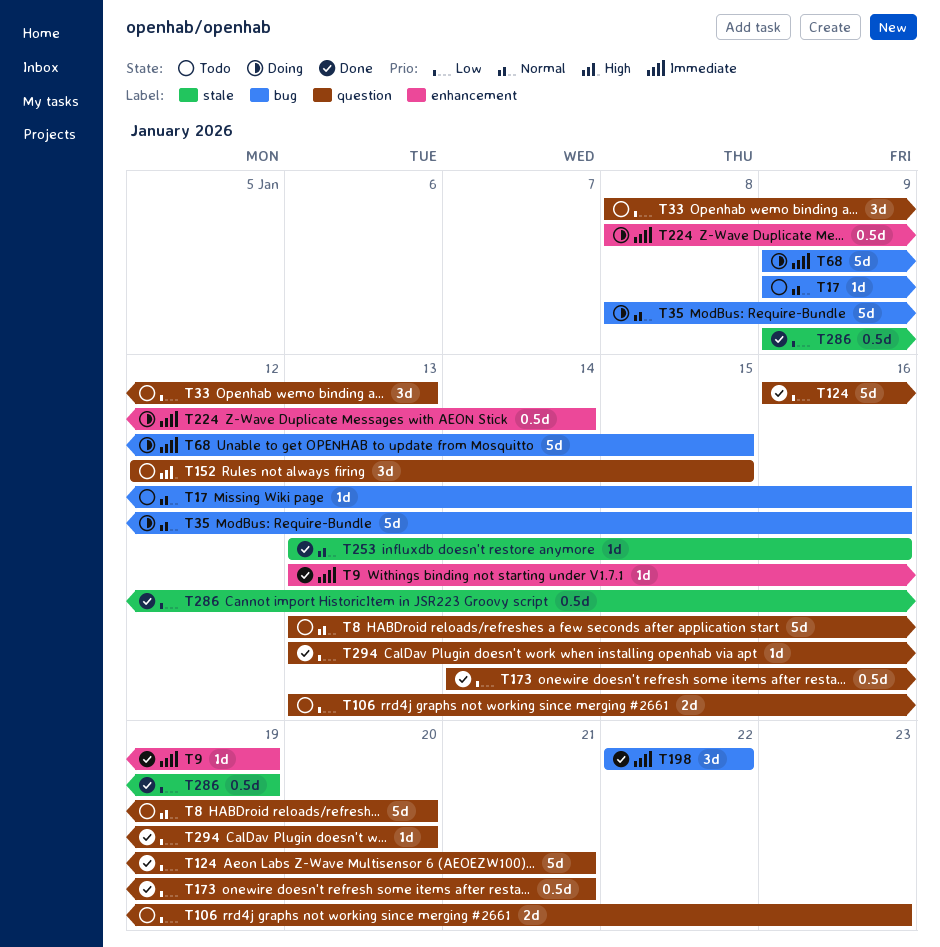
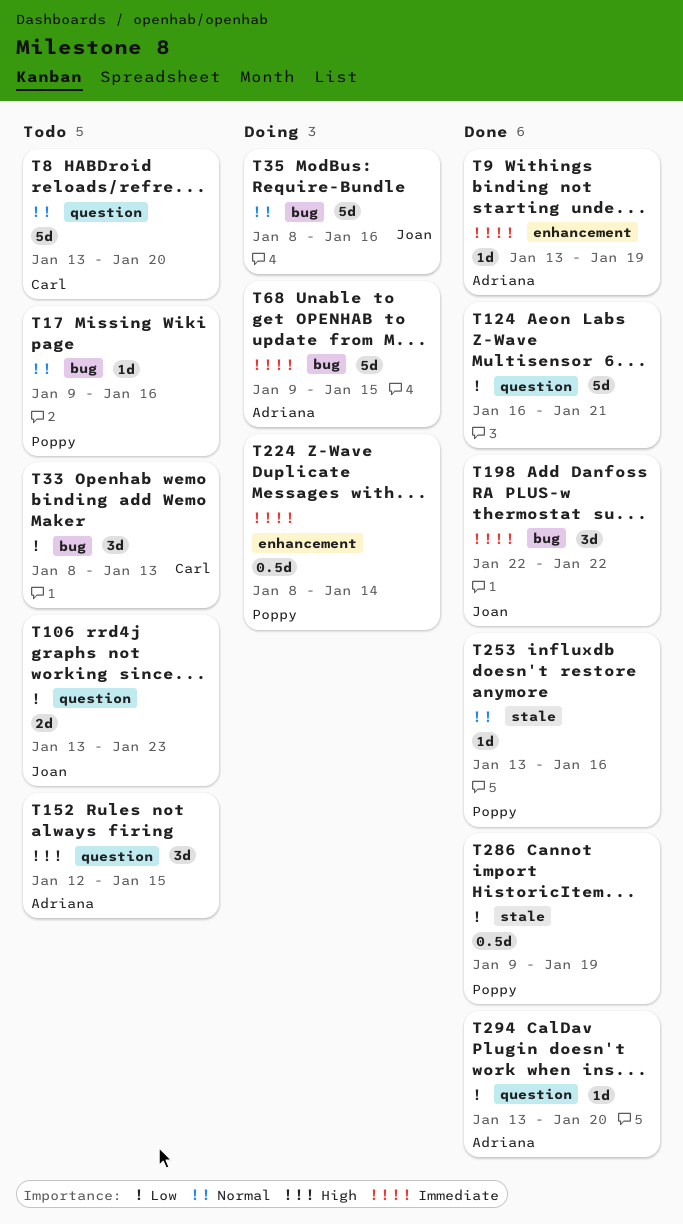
T33, label: question -> bug
T173: present -> none

